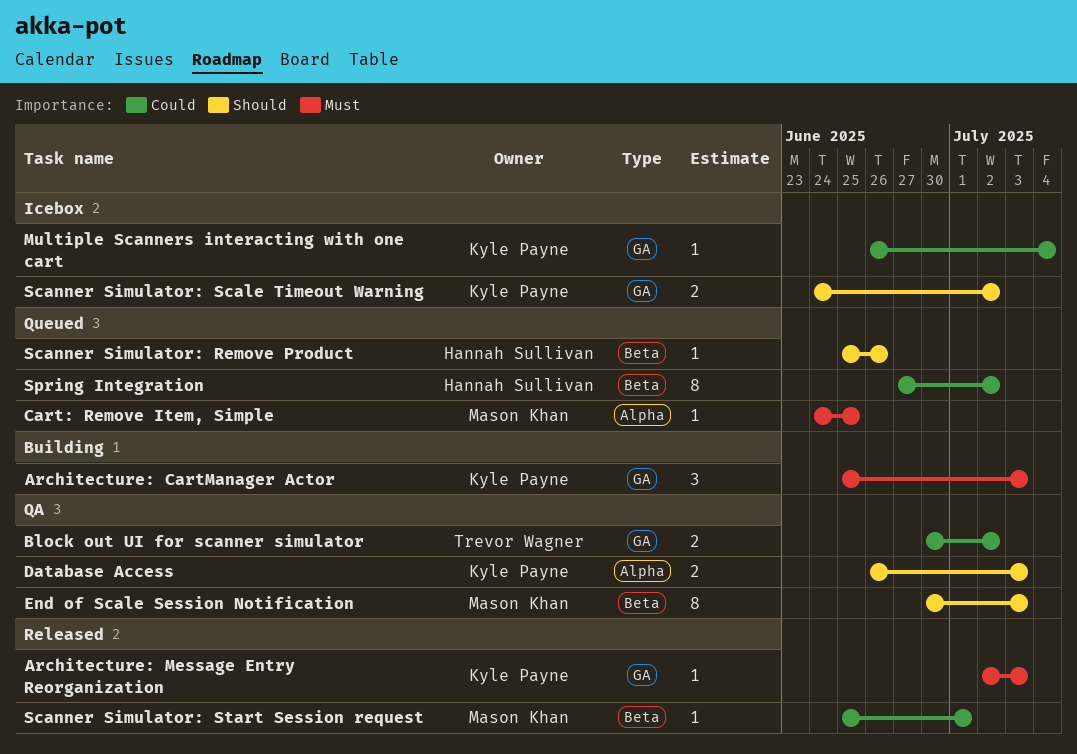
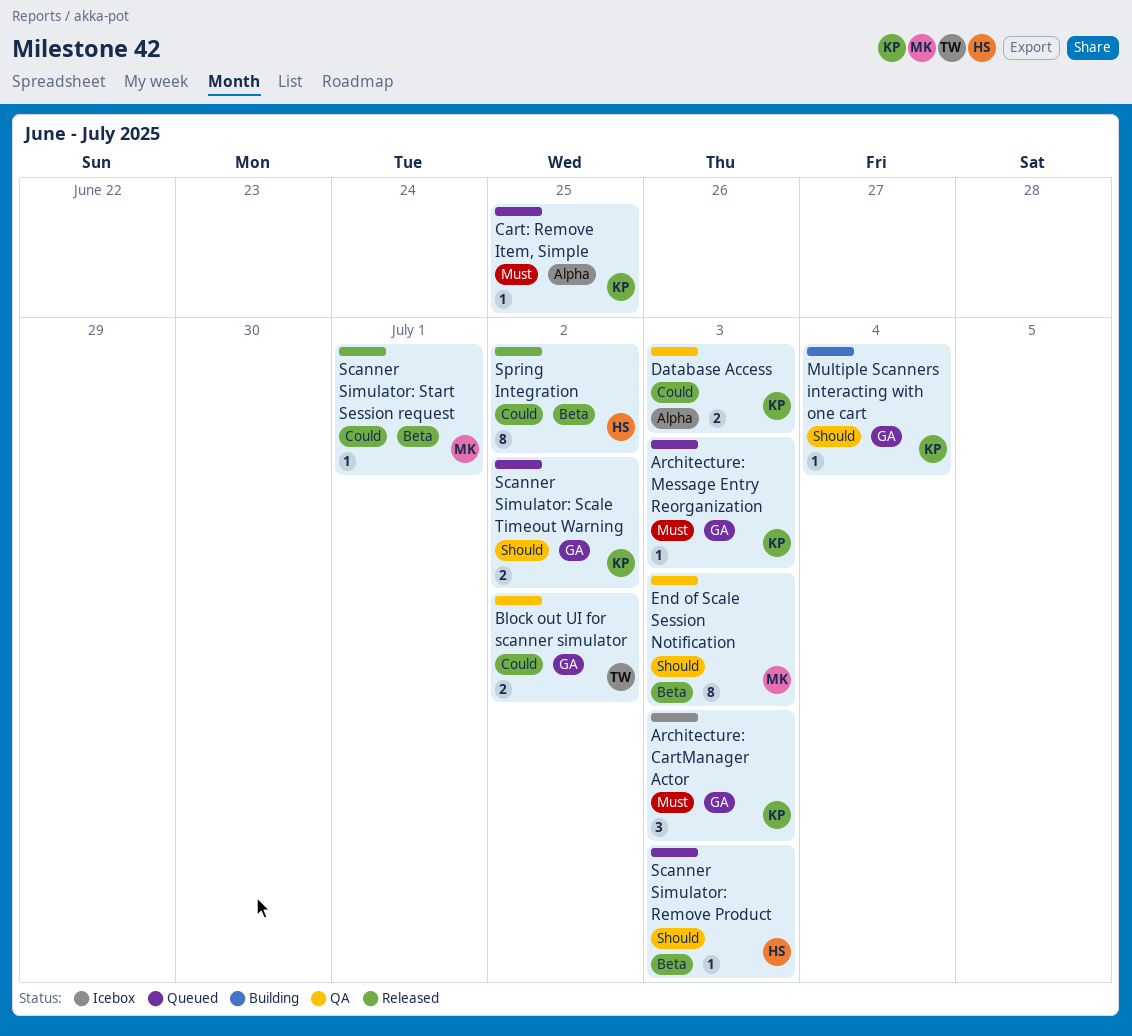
Architecture: CartManager Actor, status: Building -> Icebox
Architecture: Message Entry Reorganization, status: Released -> Queued
Cart: Remove Item, Simple, owner: Mason Khan -> Kyle Payne
Database Access, priority: Should -> Could
Multiple Scanners interacting with one cart, status: Icebox -> Building
Multiple Scanners interacting with one cart, priority: Could -> Should
Scanner Simulator: Remove Product, due: Jun 26 -> Jul 3
Scanner Simulator: Scale Timeout Warning, status: Icebox -> Queued
Spring Integration, status: Queued -> Released

